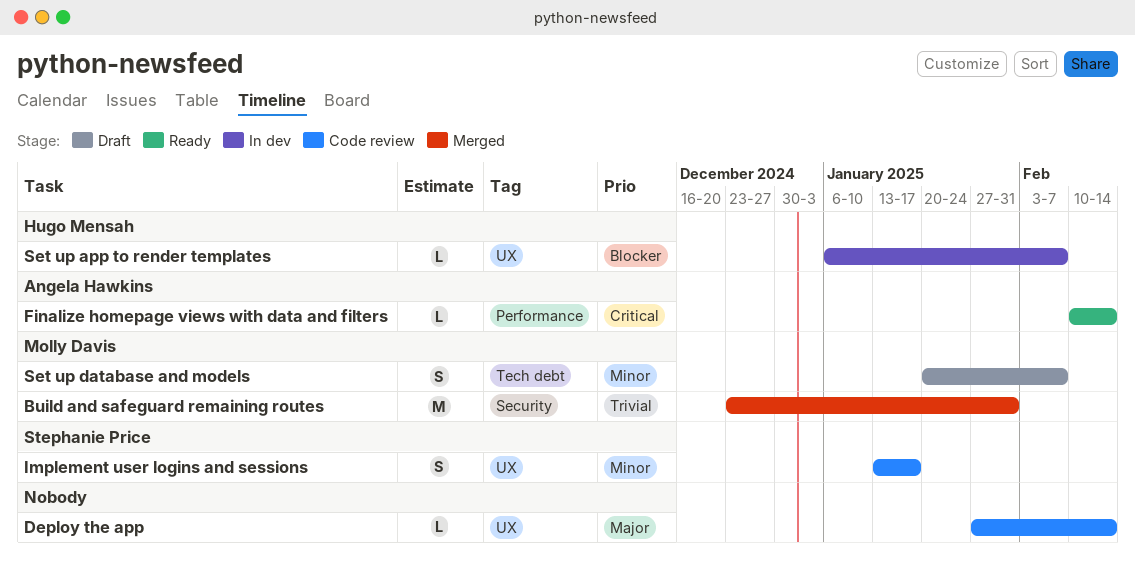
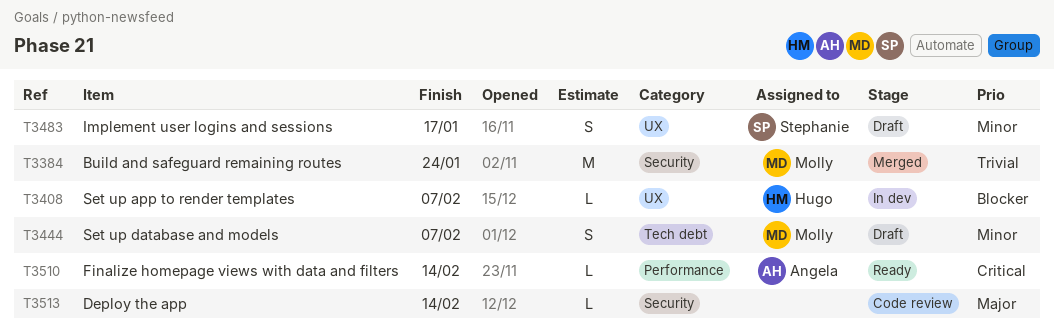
Build and safeguard remaining routes, due: Jan 31 -> Jan 24
Deploy the app, label: UX -> Security
Implement user logins and sessions, status: Code review -> Draft

